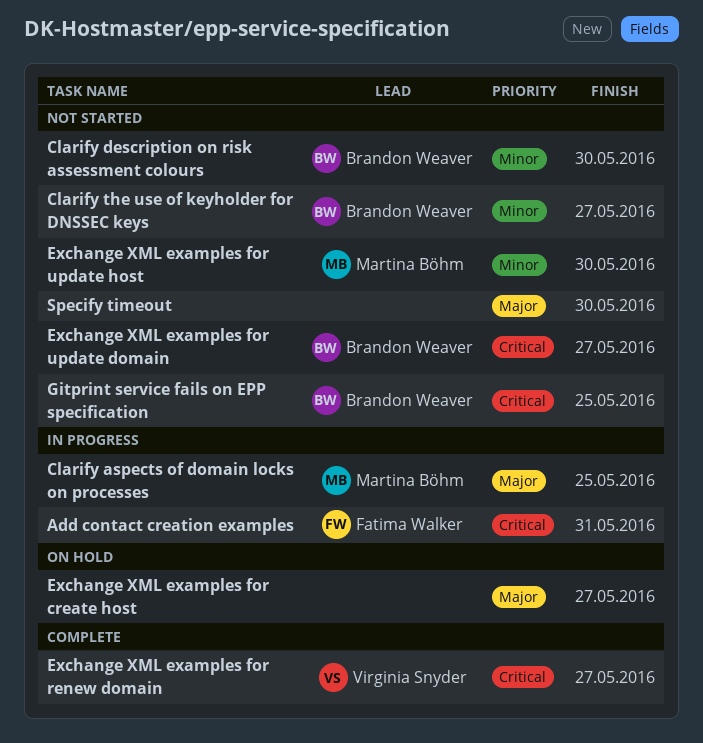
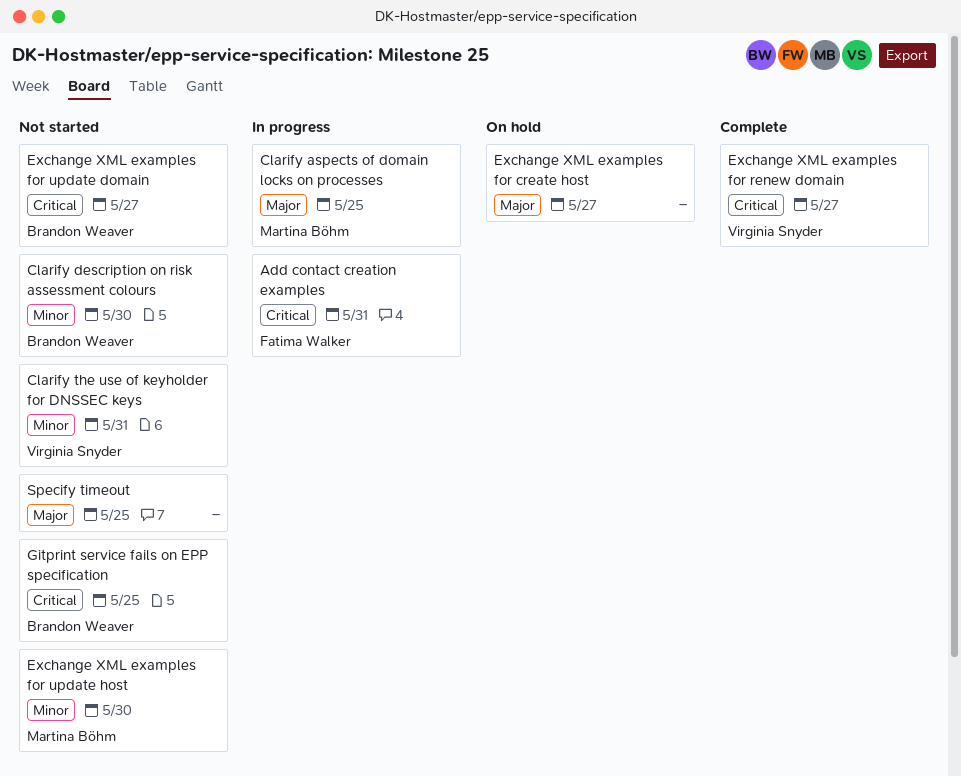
Clarify the use of keyholder for DNSSEC keys, owner: Brandon Weaver -> Virginia Snyder
Clarify the use of keyholder for DNSSEC keys, due: May 27 -> May 31
Specify timeout, due: May 30 -> May 25

